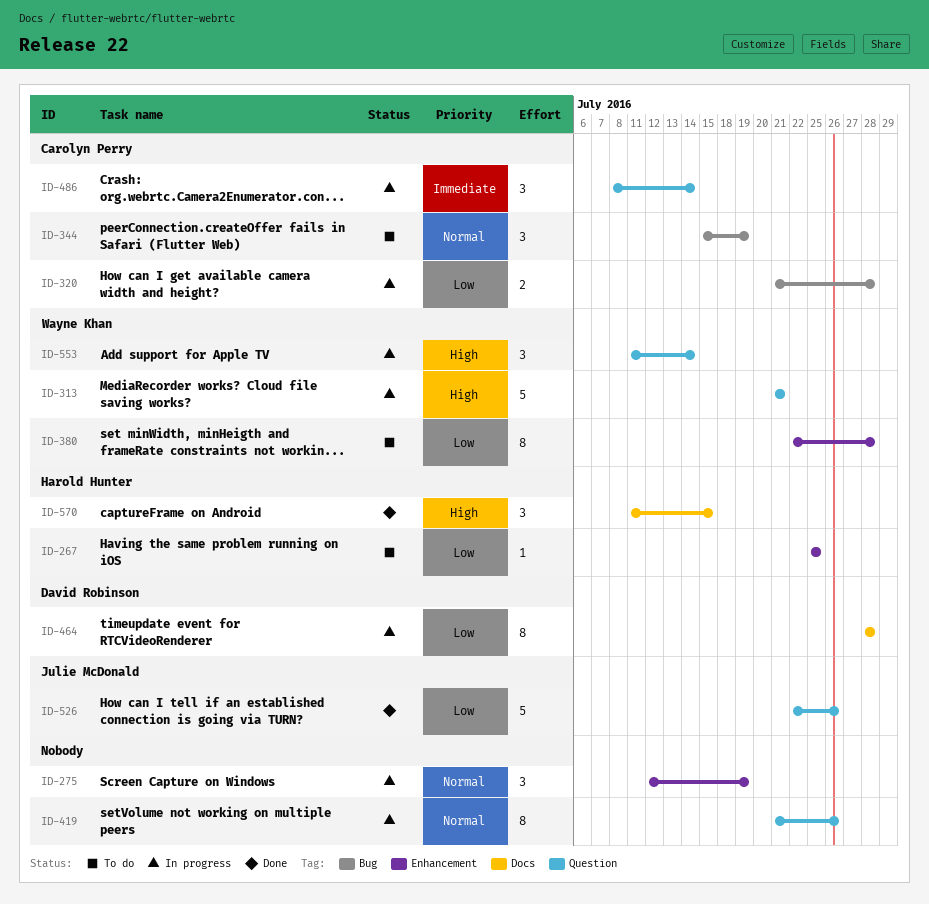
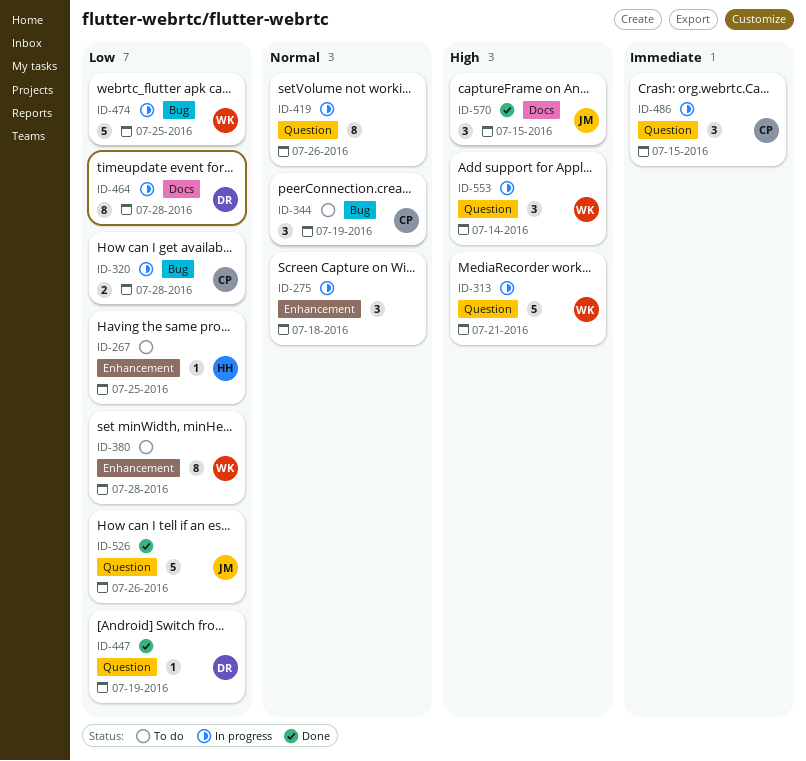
ID-275, due: Jul 19 -> Jul 18
ID-447: none -> present
ID-474: none -> present
ID-486, due: Jul 14 -> Jul 15
ID-570, owner: Harold Hunter -> Julie McDonald

